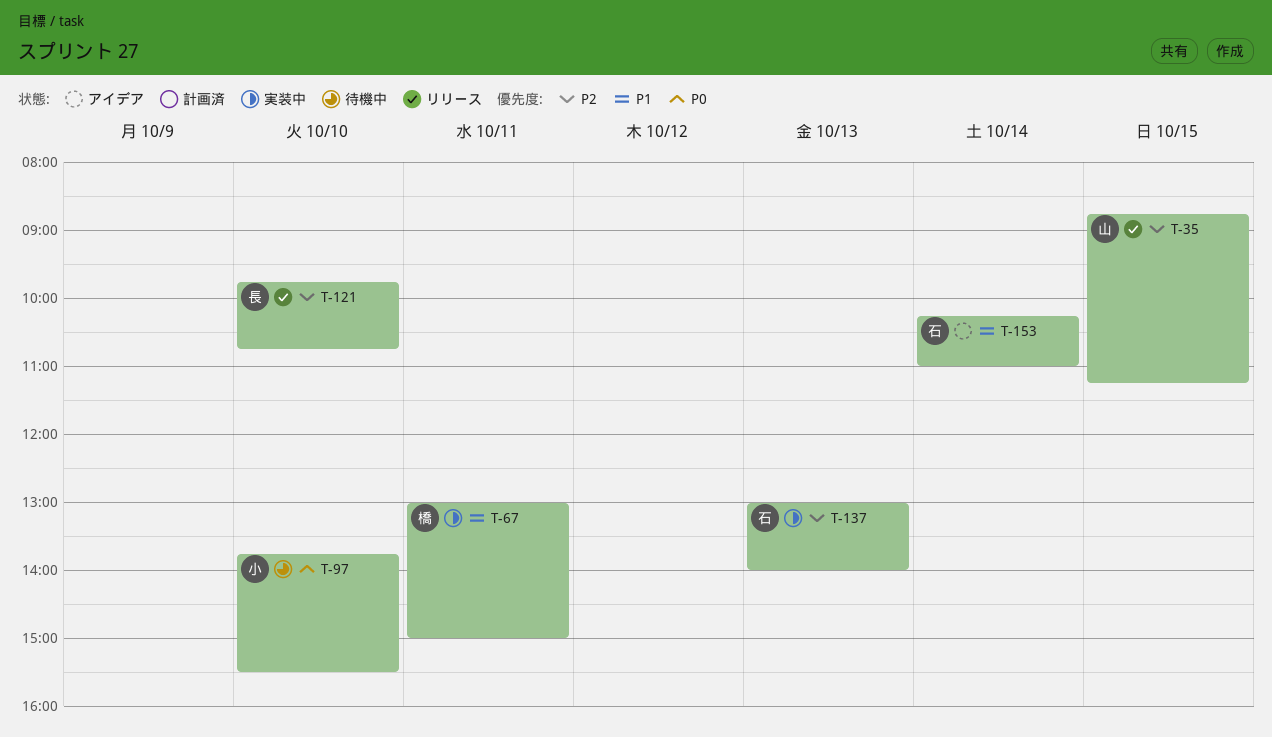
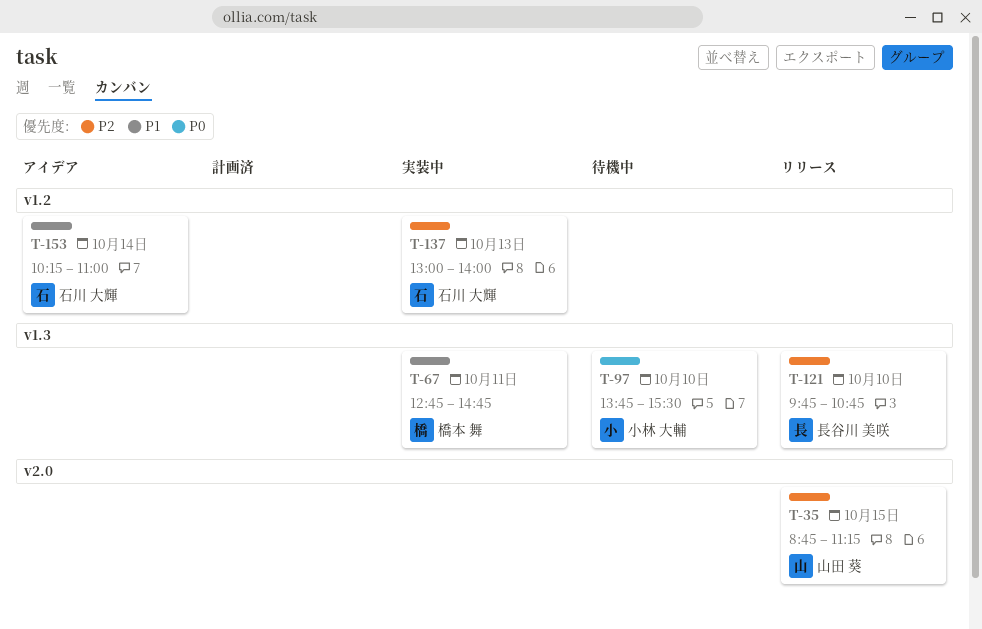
T-67, begins: 13:00 -> 12:45
T-67, ends: 15:00 -> 14:45

